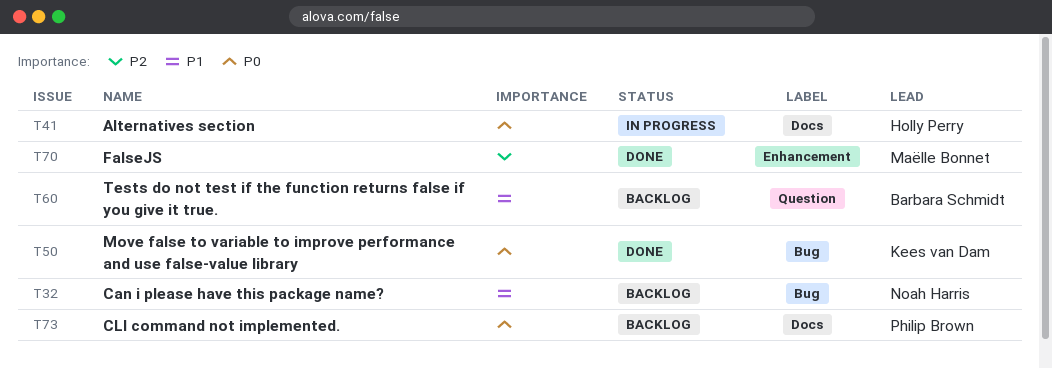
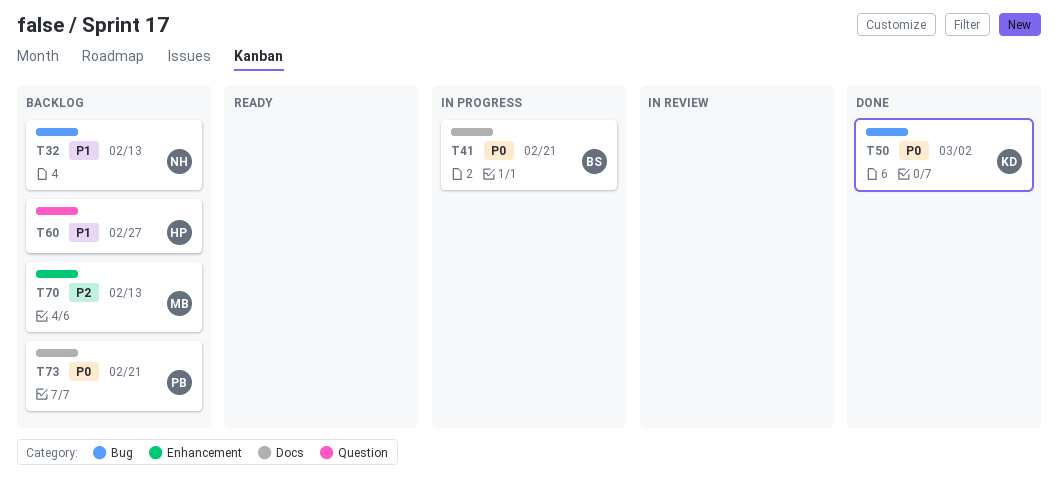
T41, owner: Holly Perry -> Barbara Schmidt
T60, owner: Barbara Schmidt -> Holly Perry
T70, status: Done -> Backlog

